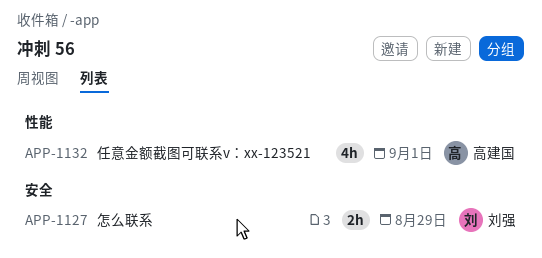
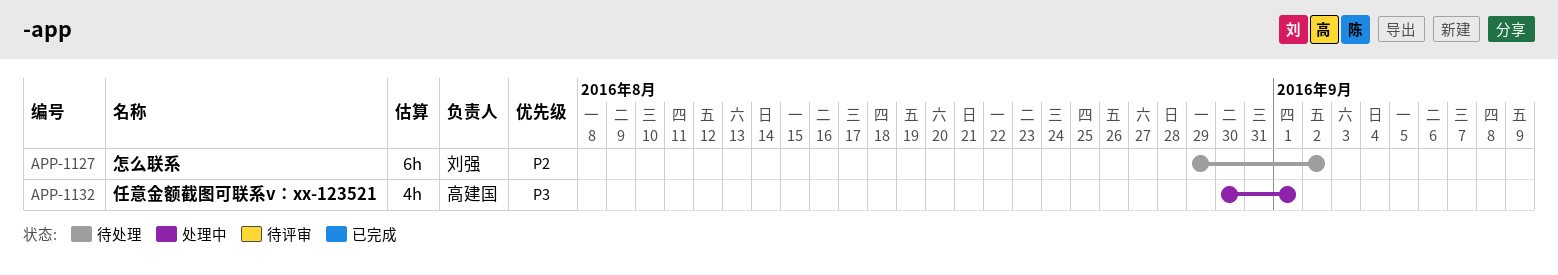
APP-1127, estimate: 2h -> 6h
APP-1127, due: Aug 29 -> Sep 2

